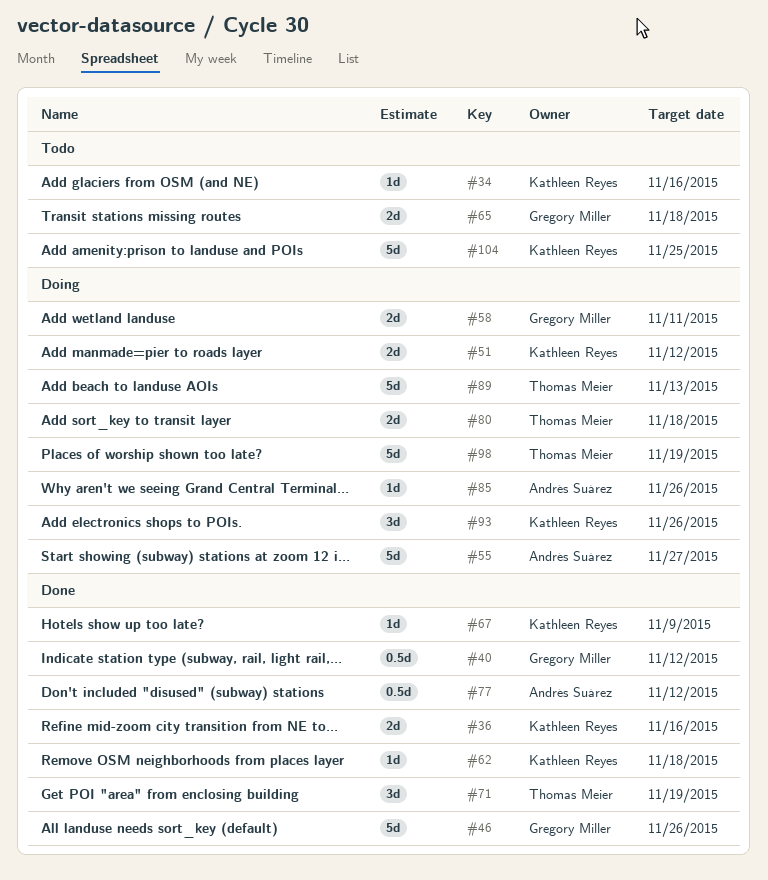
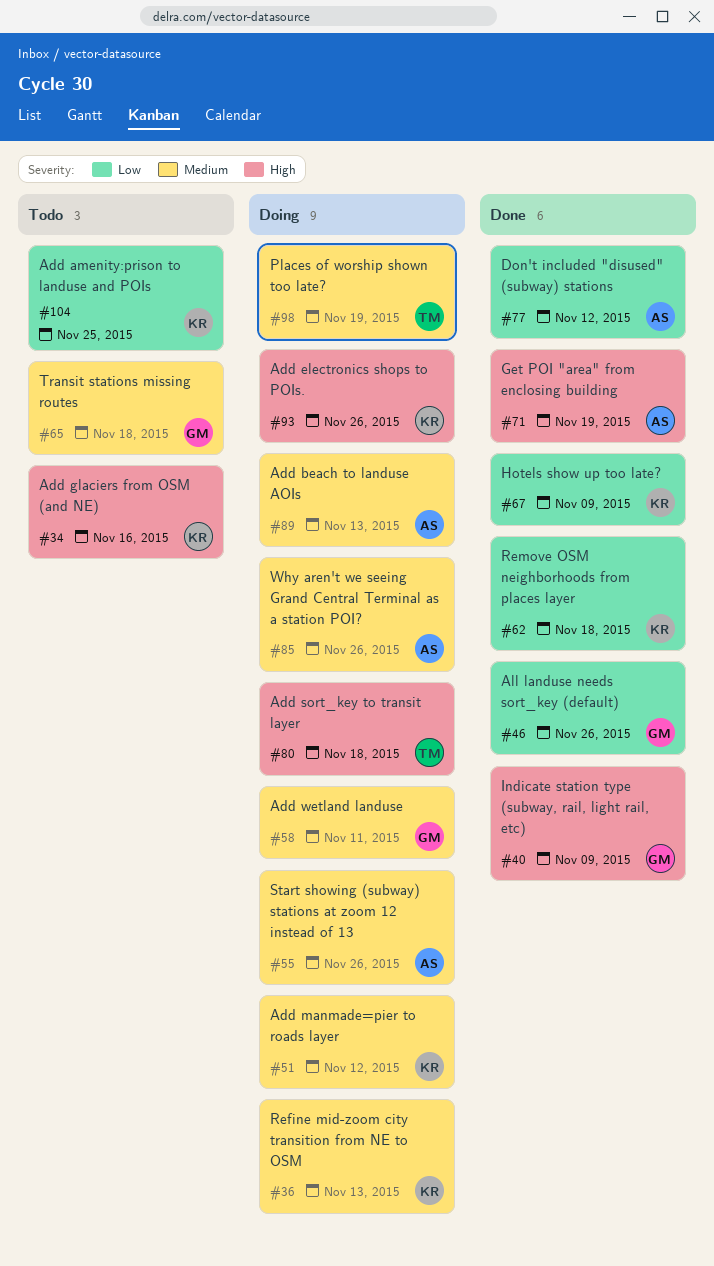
#36, status: Done -> Doing
#36, due: Nov 16 -> Nov 13
#40, due: Nov 12 -> Nov 9
#55, due: Nov 27 -> Nov 26
#71, owner: Thomas Meier -> Andrés Suárez
#89, owner: Thomas Meier -> Andrés Suárez

